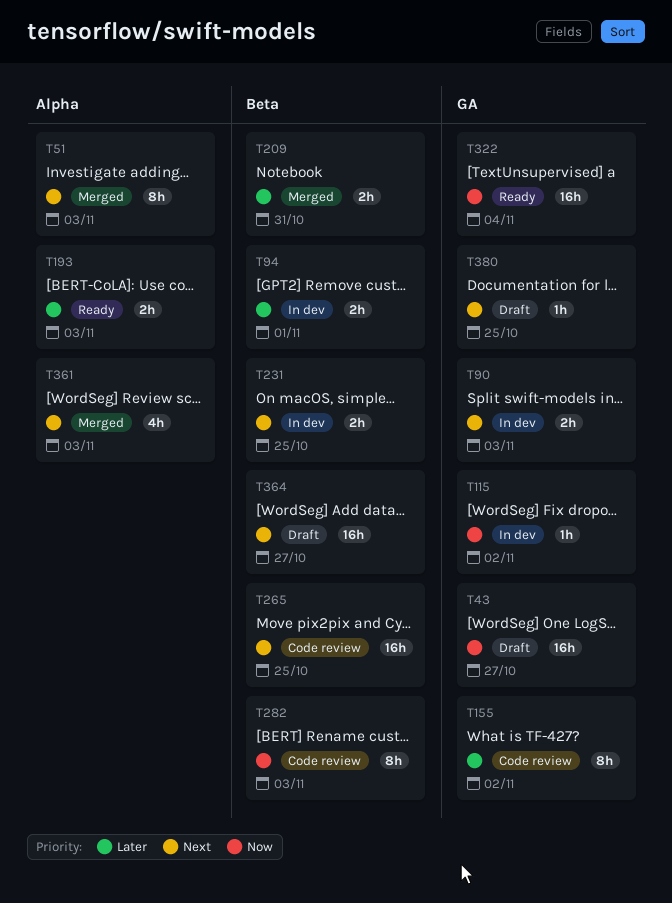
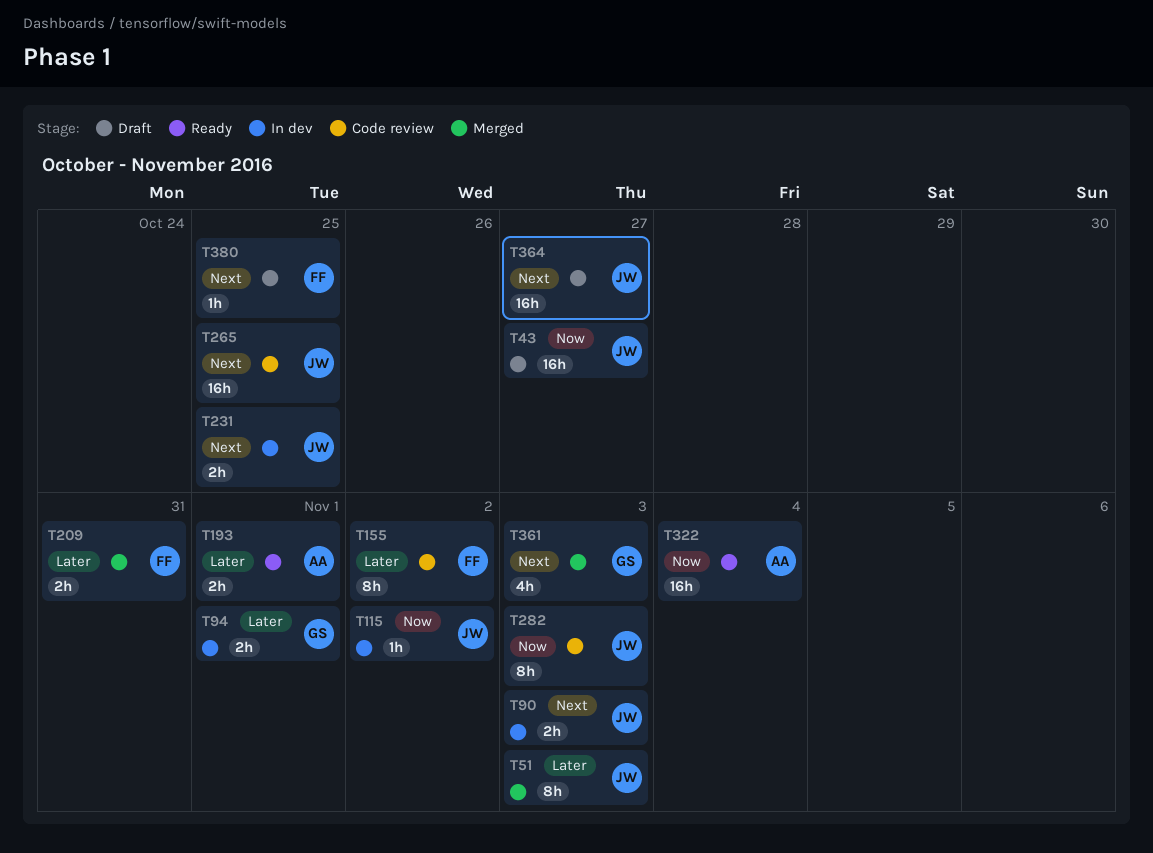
T51, priority: Next -> Later
T193, due: Nov 3 -> Nov 1

